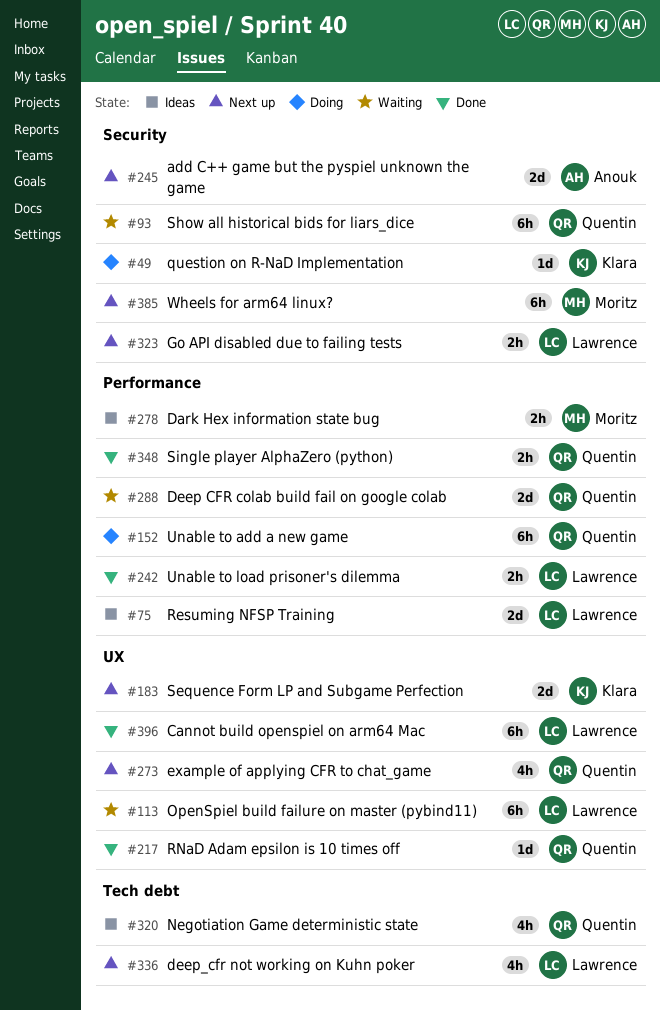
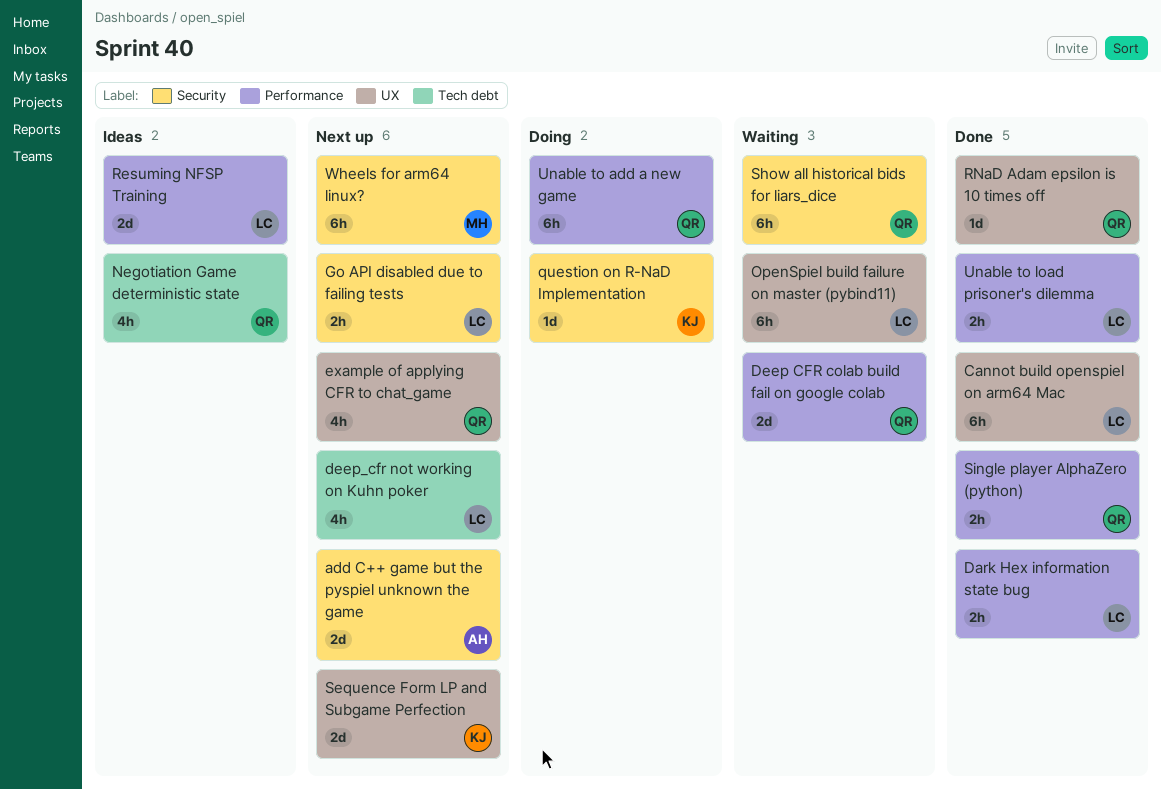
Dark Hex information state bug, status: Ideas -> Done
Dark Hex information state bug, owner: Moritz -> Lawrence

